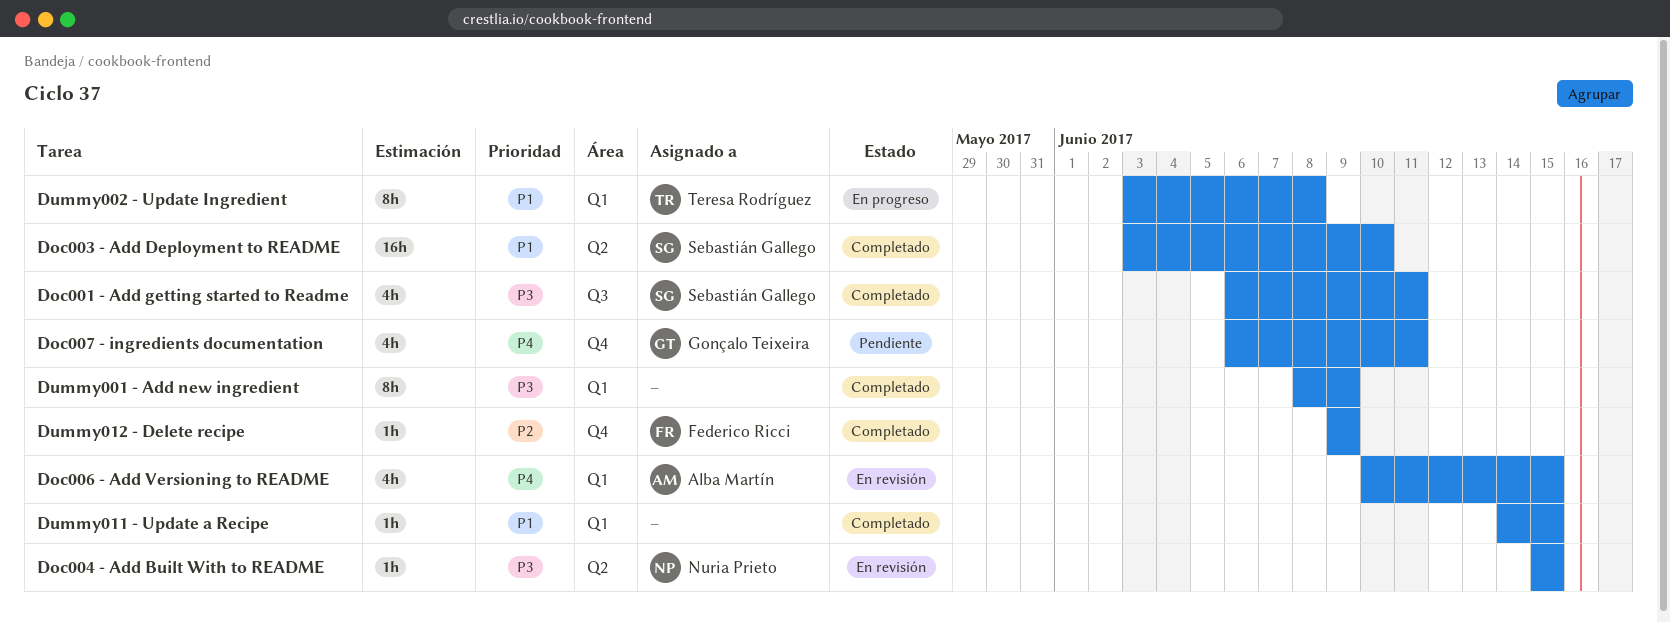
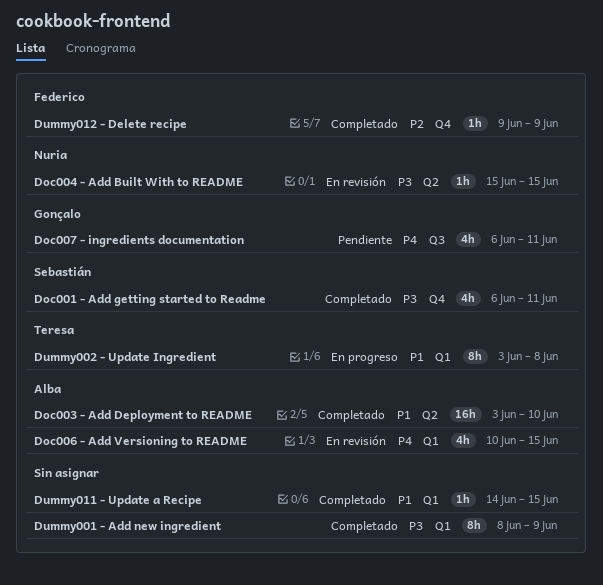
Doc001 - Add getting started to Readme, label: Q3 -> Q4
Doc003 - Add Deployment to README, owner: Sebastián Gallego -> Alba Martín
Doc007 - ingredients documentation, label: Q4 -> Q3

